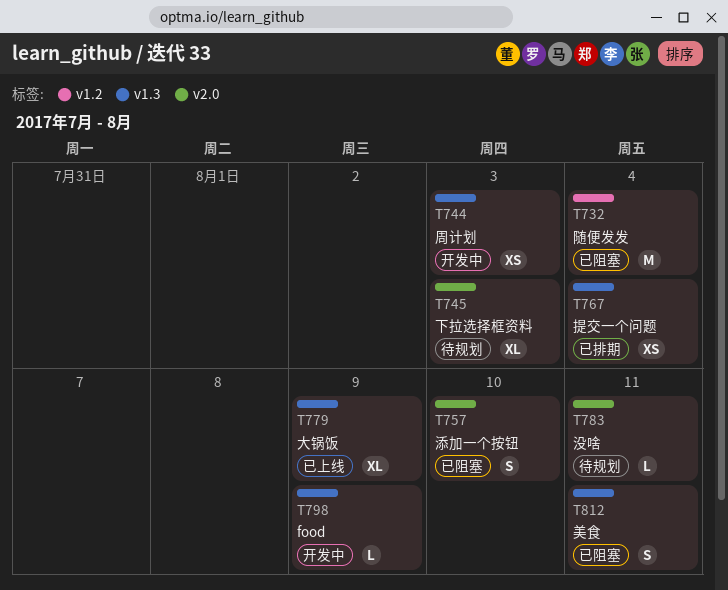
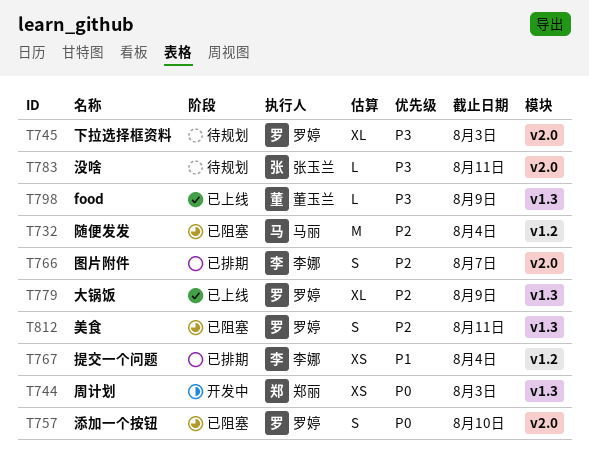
T766: none -> present
T767, label: v1.3 -> v1.2
T798, status: 开发中 -> 已上线

